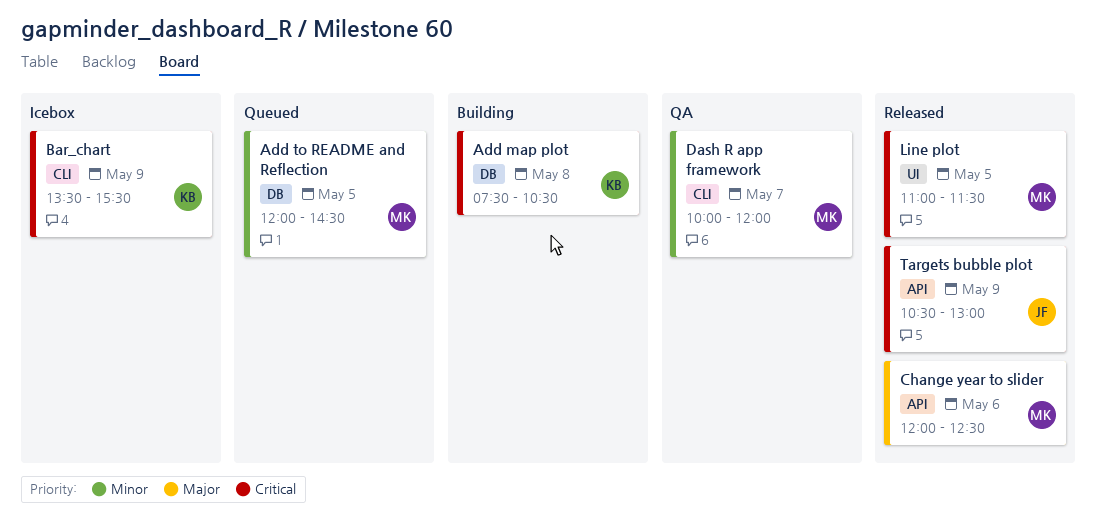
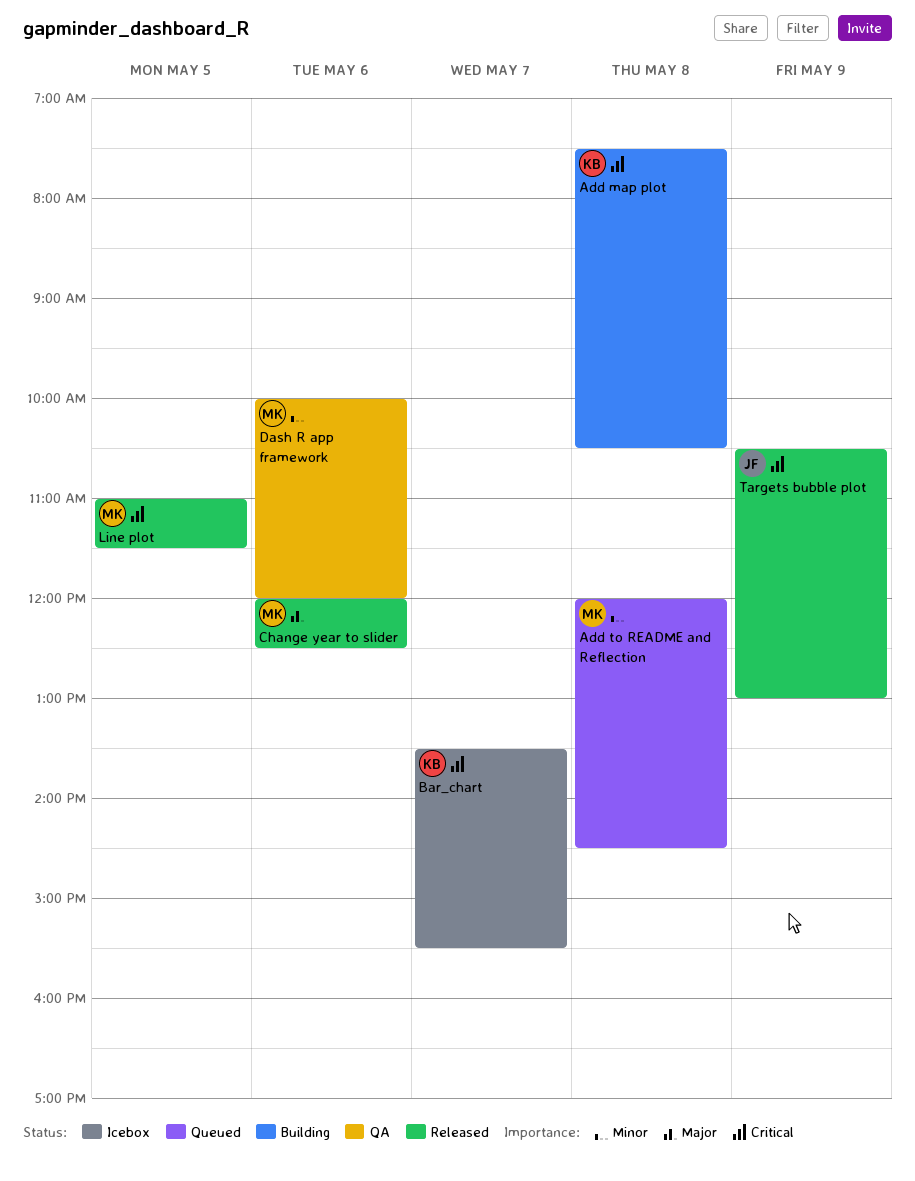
Add to README and Reflection, day: May 5 -> May 8
Bar_chart, day: May 9 -> May 7
Dash R app framework, day: May 7 -> May 6

